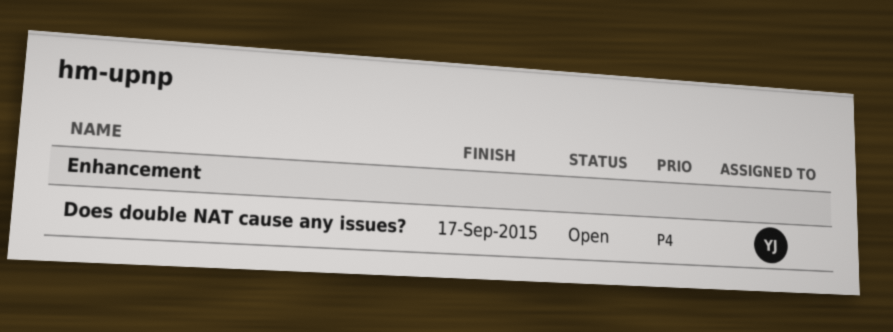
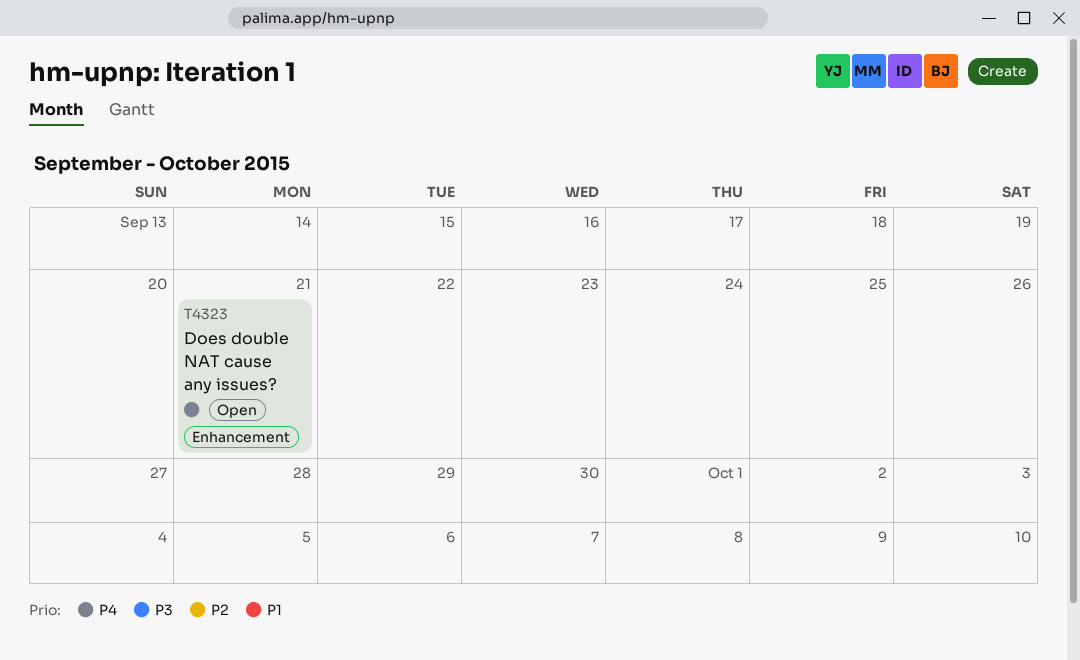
Does double NAT cause any issues?, due: Sep 17 -> Sep 21

